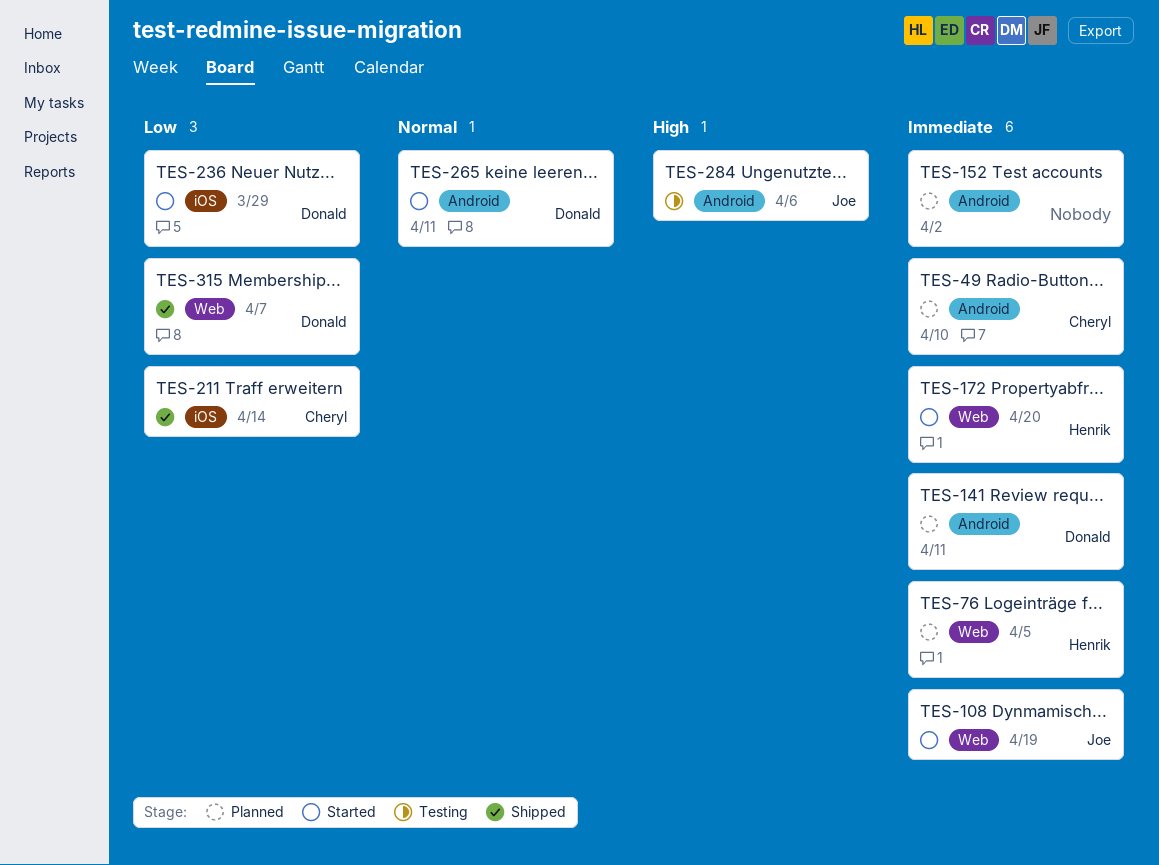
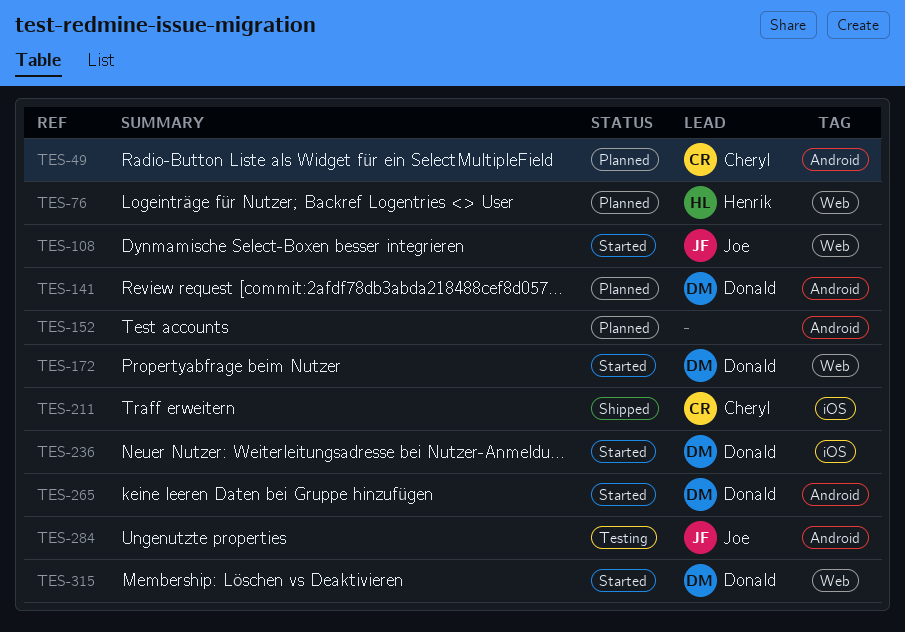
TES-172, owner: Henrik -> Donald
TES-315, status: Shipped -> Started

